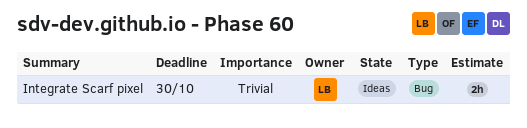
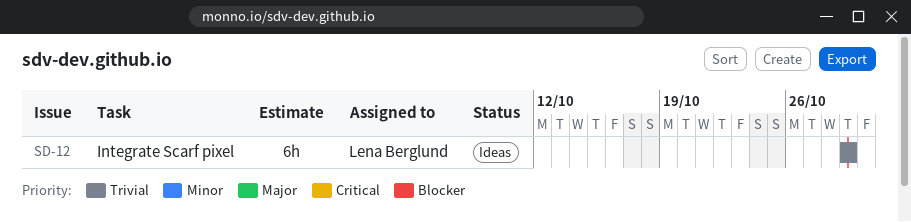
Integrate Scarf pixel, estimate: 2h -> 6h
Integrate Scarf pixel, due: Oct 30 -> Oct 29

